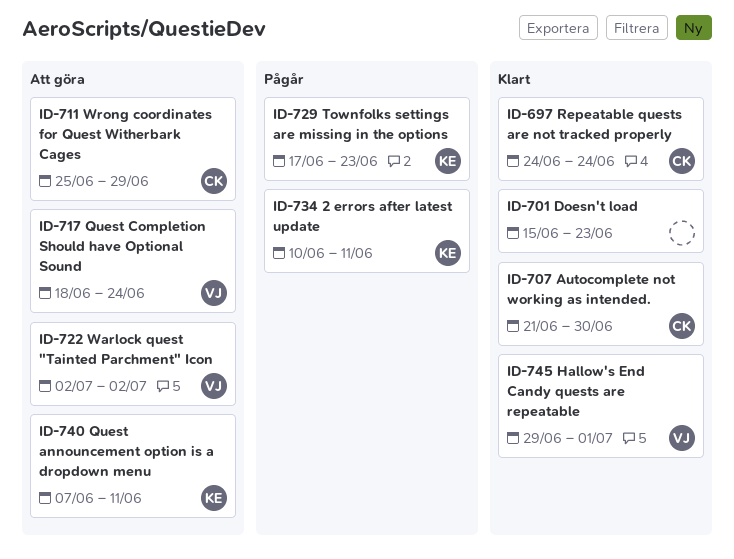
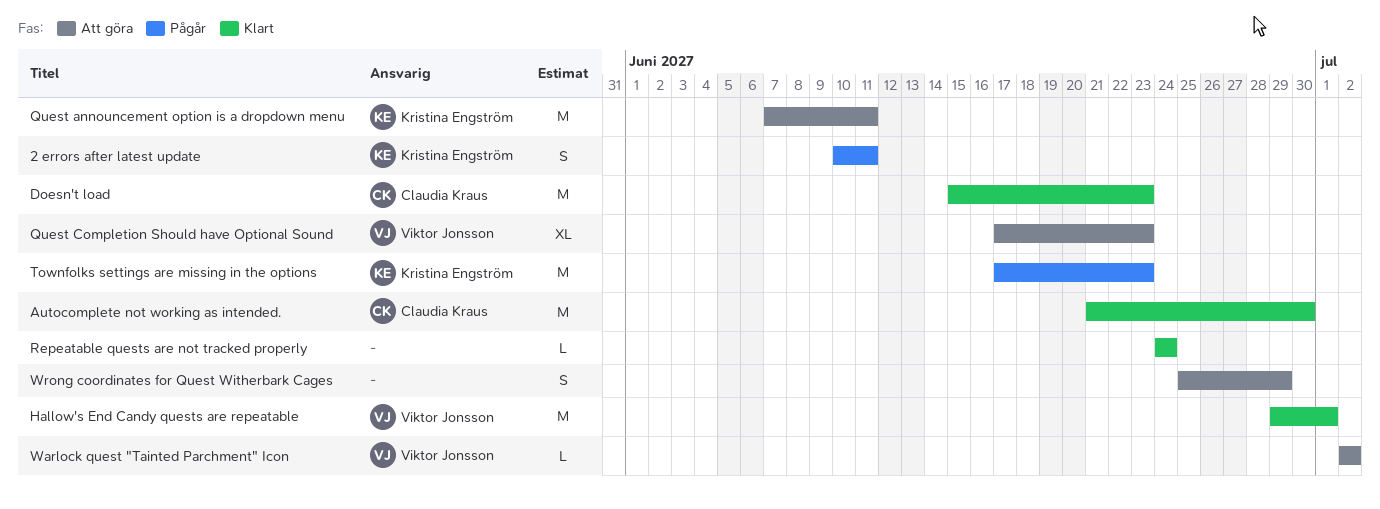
Doesn't load, owner: none -> Claudia Kraus
Quest Completion Should have Optional Sound, start: Jun 18 -> Jun 17
Quest Completion Should have Optional Sound, due: Jun 24 -> Jun 23
Repeatable quests are not tracked properly, owner: Claudia Kraus -> none
Wrong coordinates for Quest Witherbark Cages, owner: Claudia Kraus -> none

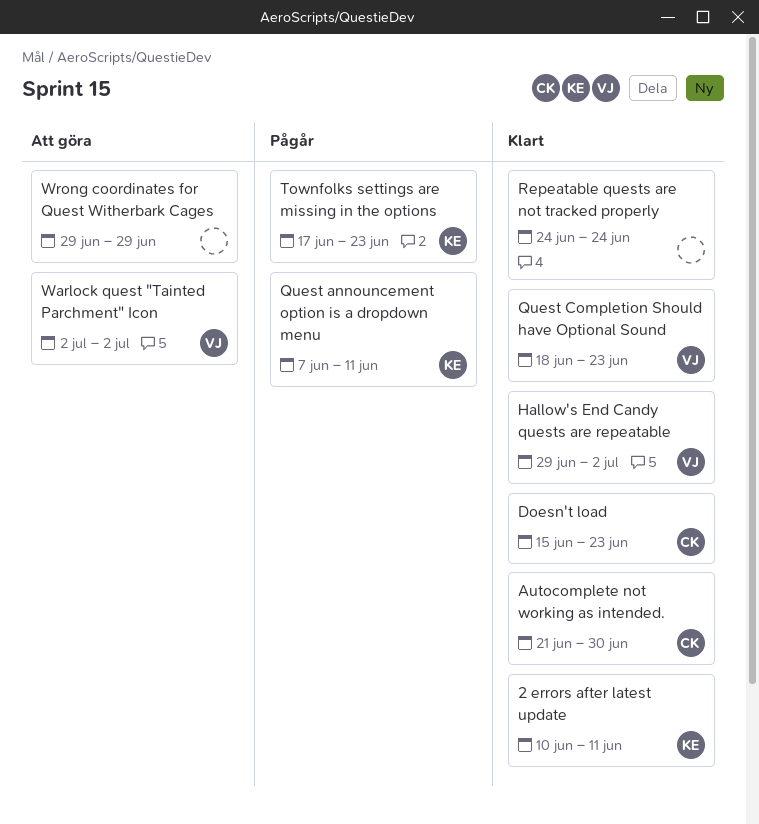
2 errors after latest update, status: Pågår -> Klart
Hallow's End Candy quests are repeatable, due: Jul 1 -> Jul 2
Quest announcement option is a dropdown menu, status: Att göra -> Pågår
Quest Completion Should have Optional Sound, status: Att göra -> Klart
Quest Completion Should have Optional Sound, start: Jun 17 -> Jun 18
Wrong coordinates for Quest Witherbark Cages, start: Jun 25 -> Jun 29

